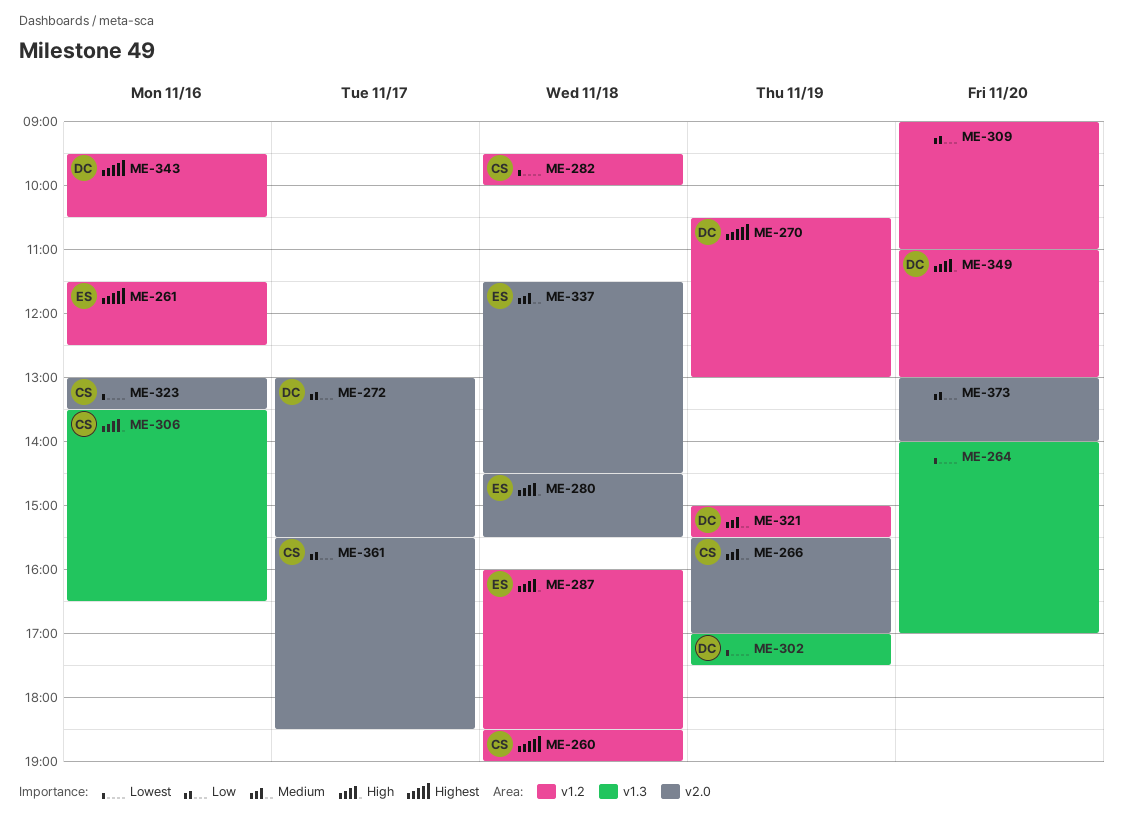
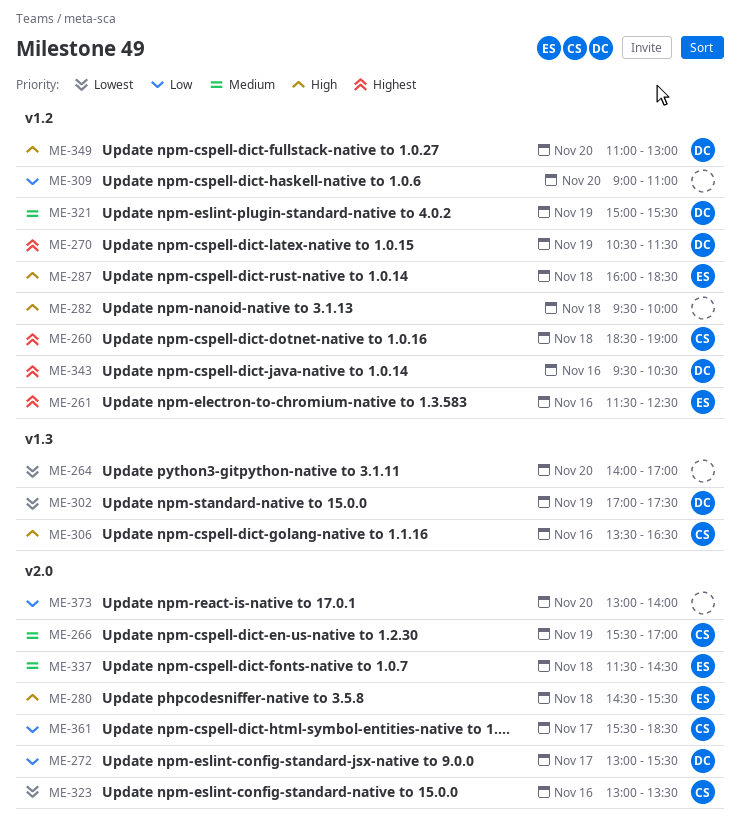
ME-270, ends: 13:00 -> 11:30
ME-282, owner: CS -> none
ME-282, priority: Lowest -> High

